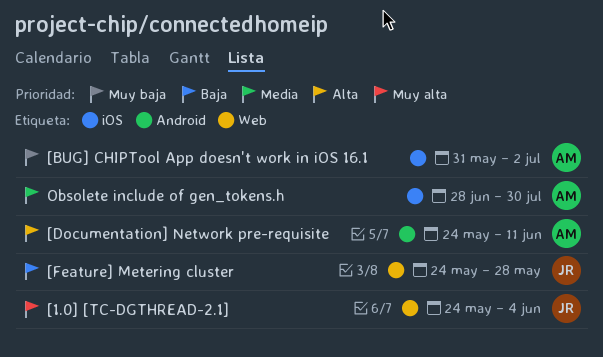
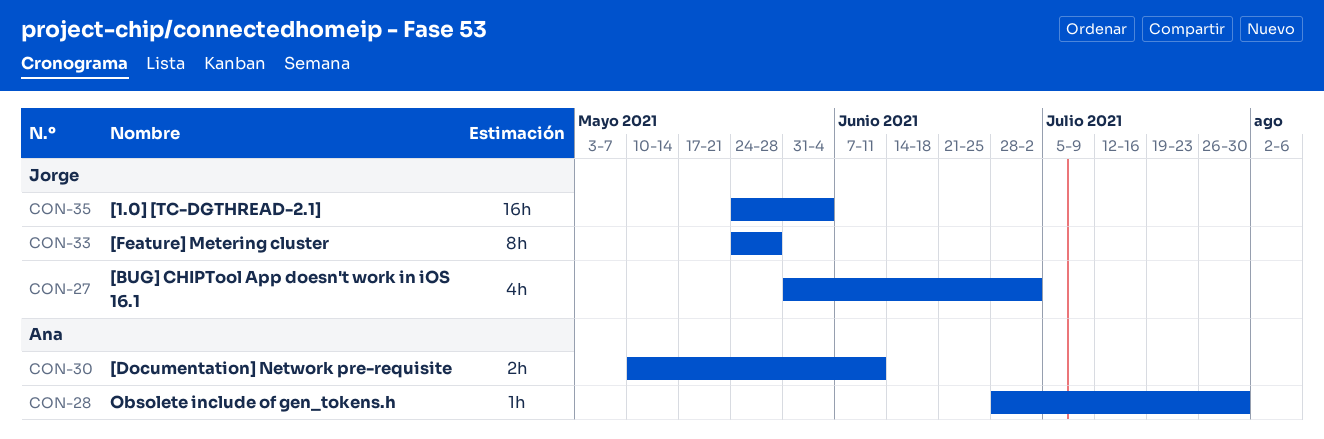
[BUG] CHIPTool App doesn't work in iOS 16.1, owner: Ana -> Jorge
[Documentation] Network pre-requisite, start: May 24 -> May 10

